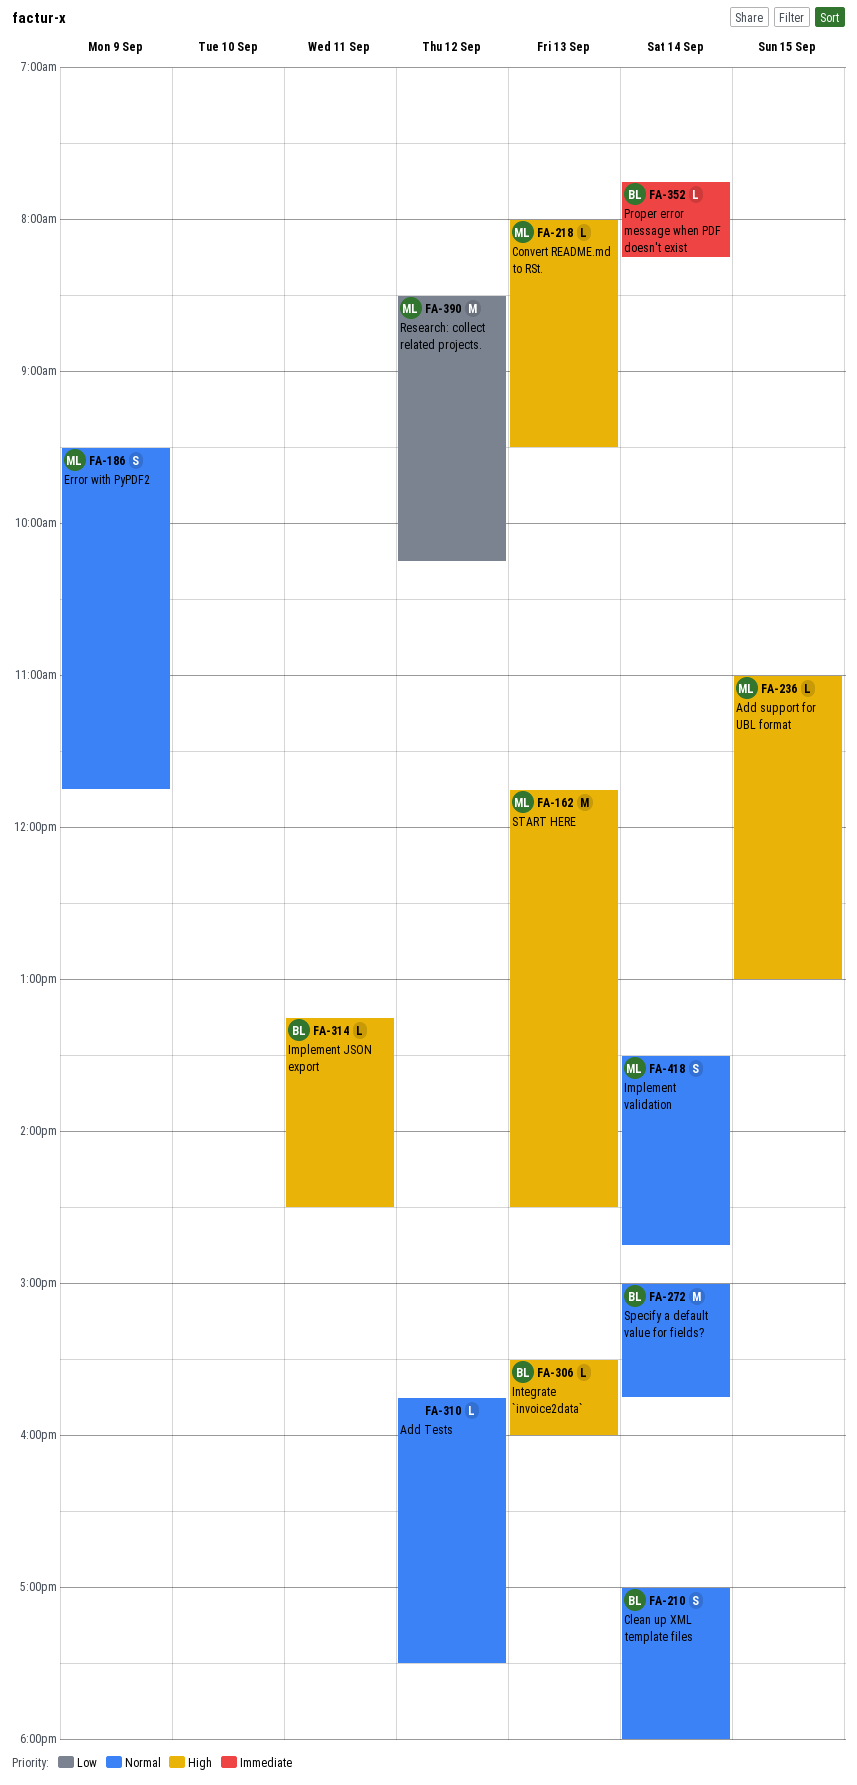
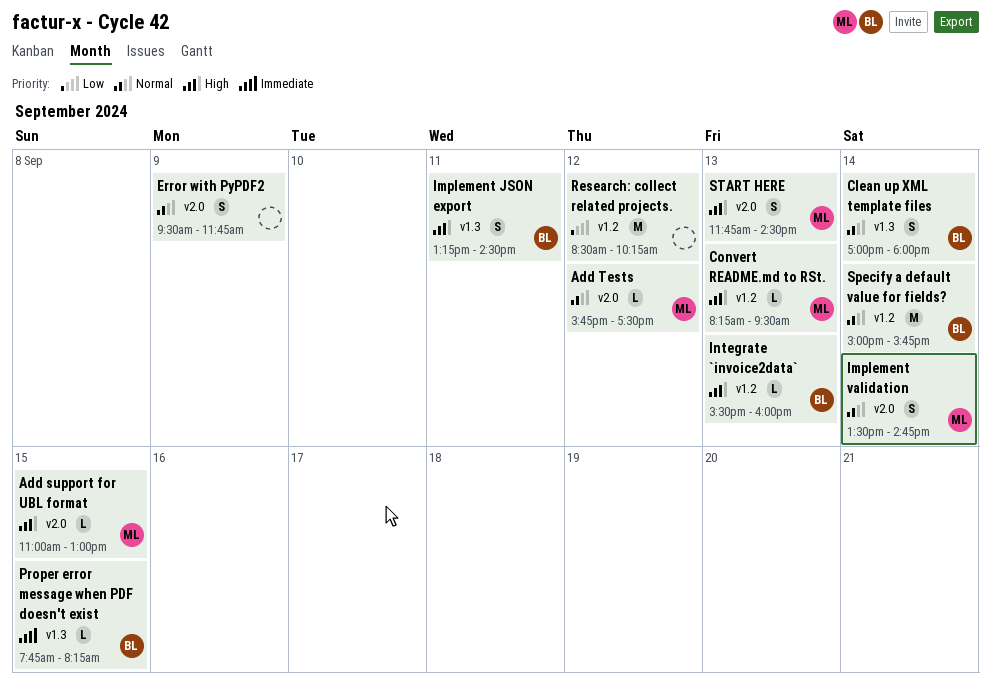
Add Tests, owner: none -> ML
Convert README.md to RSt., begins: 08:00 -> 08:15
Error with PyPDF2, owner: ML -> none
Implement JSON export, estimate: L -> S
Proper error message when PDF doesn't exist, day: Sep 14 -> Sep 15
Research: collect related projects., owner: ML -> none
START HERE, estimate: M -> S

